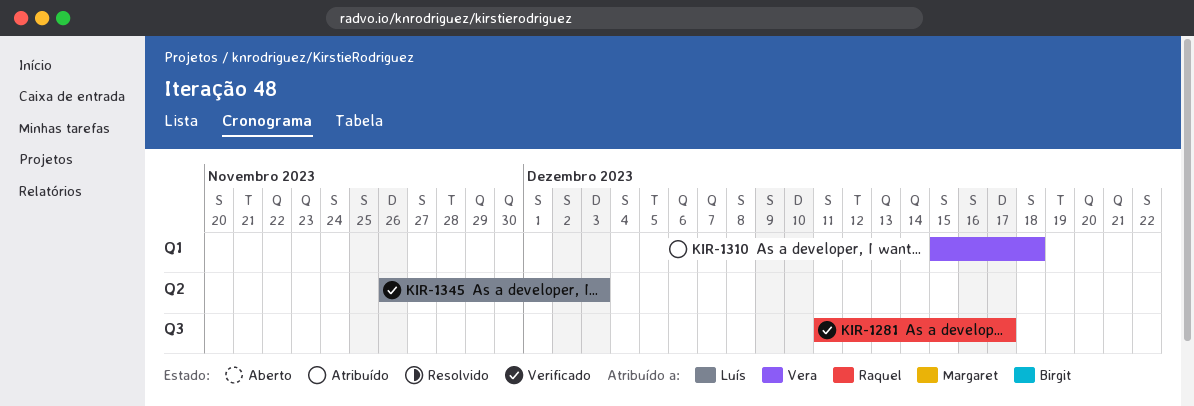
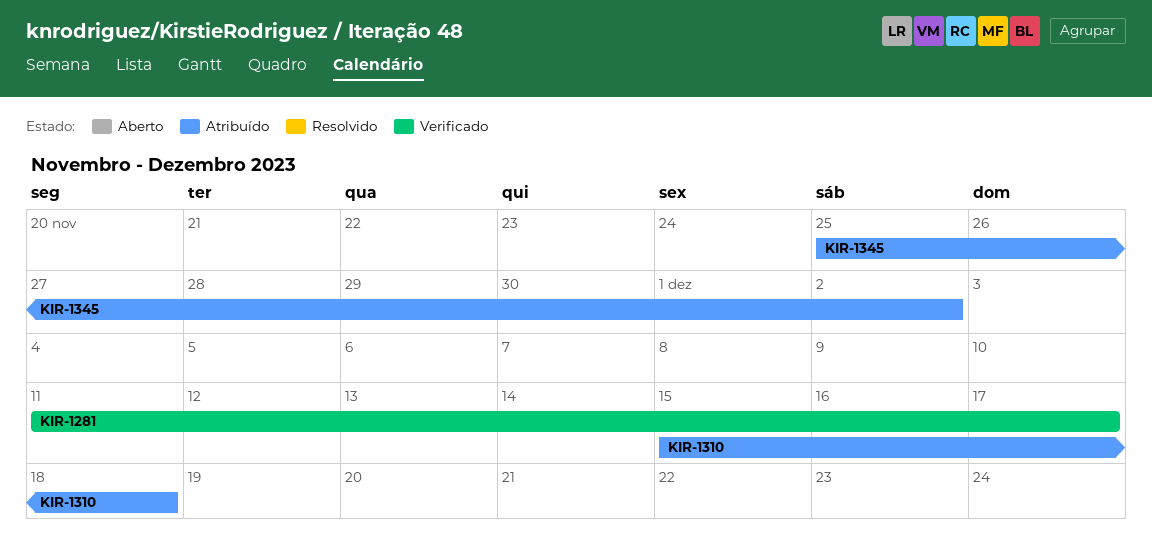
KIR-1345, status: Verificado -> Atribuído
KIR-1345, start: Nov 26 -> Nov 25
KIR-1345, due: Dec 3 -> Dec 2

